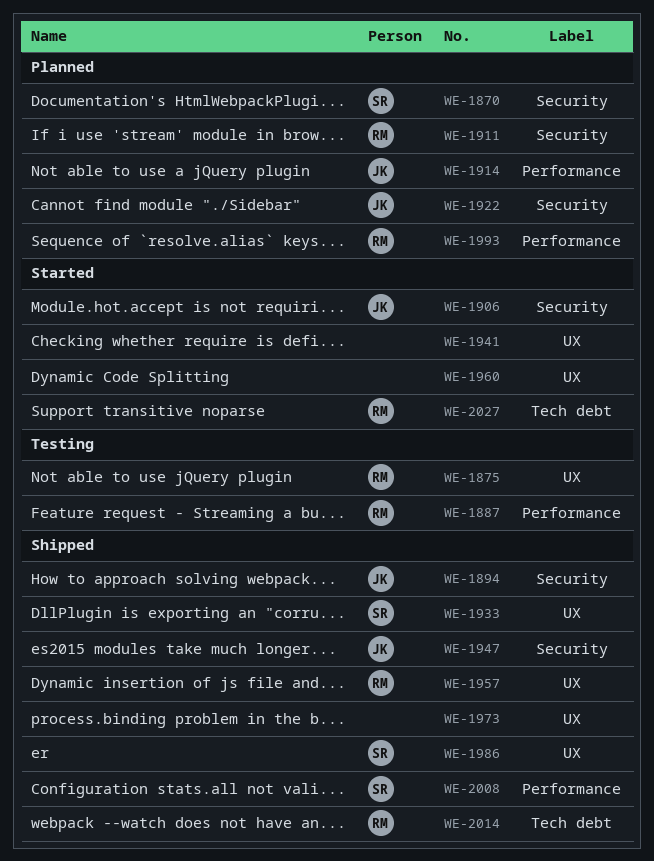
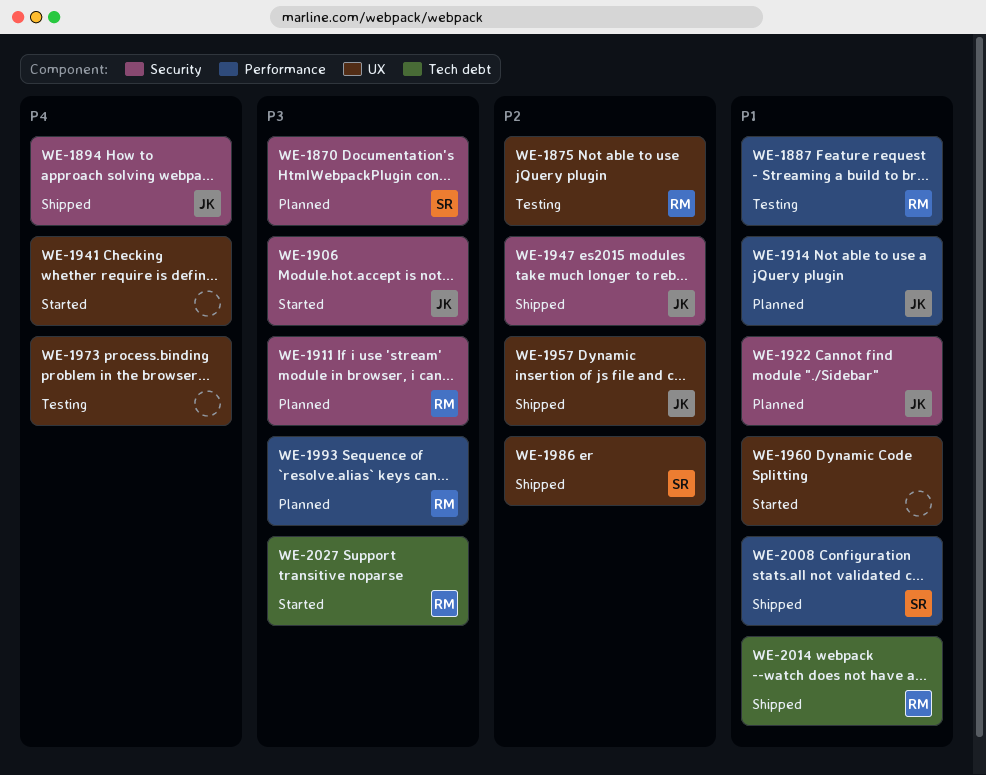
WE-1933: present -> none
WE-1957, owner: RM -> JK
WE-1973, status: Shipped -> Testing

